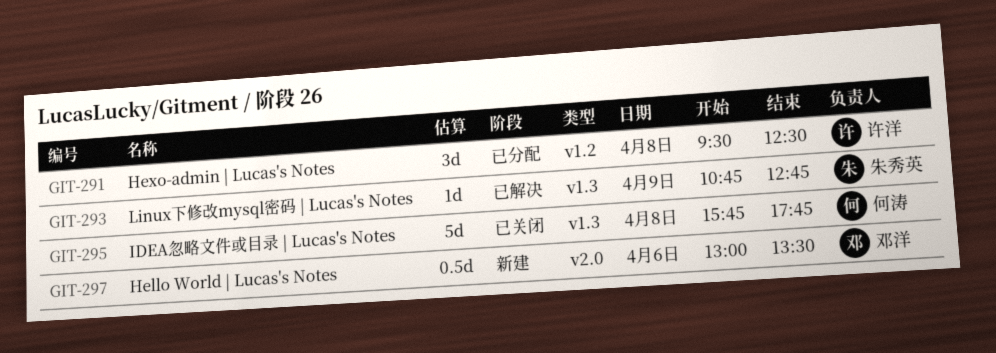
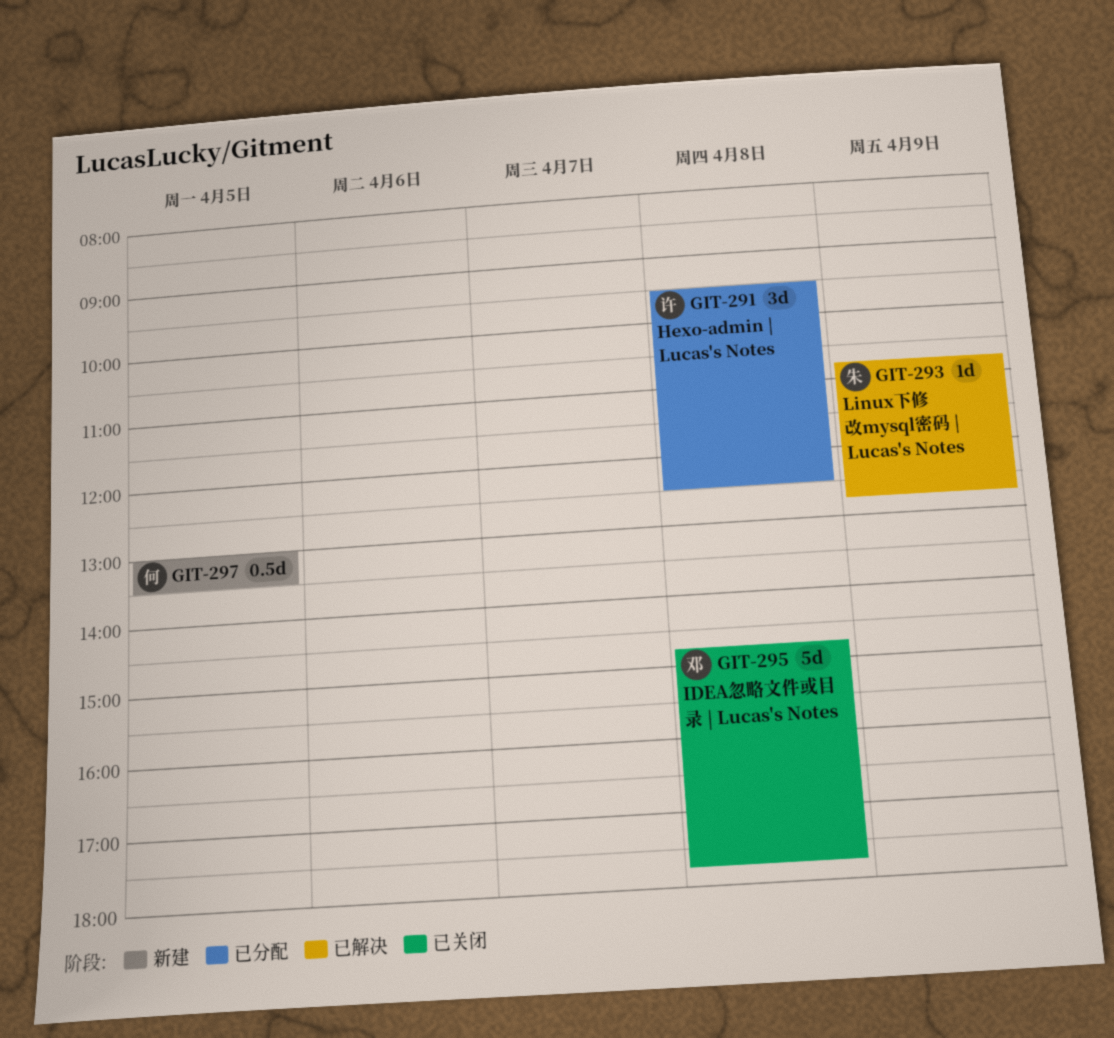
GIT-295, owner: 何涛 -> 邓洋
GIT-295, begins: 15:45 -> 14:45
GIT-297, owner: 邓洋 -> 何涛
GIT-297, day: Apr 6 -> Apr 5

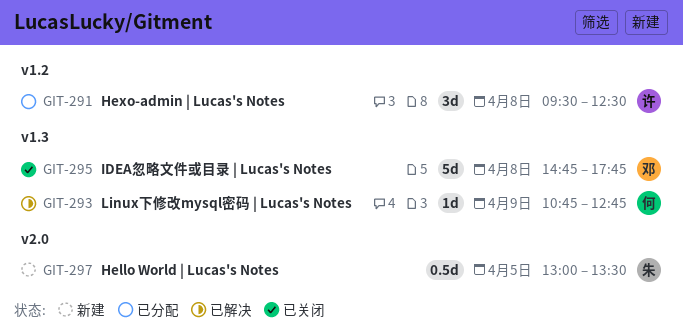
GIT-293, owner: 朱 -> 何
GIT-297, owner: 何 -> 朱

